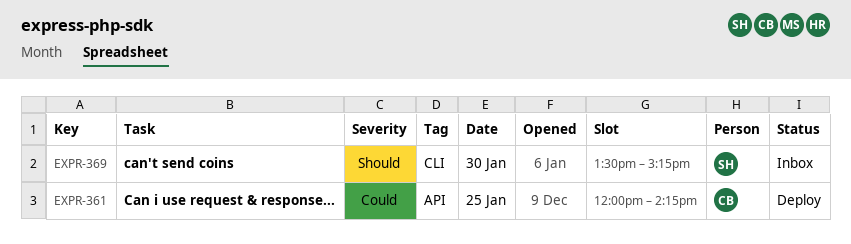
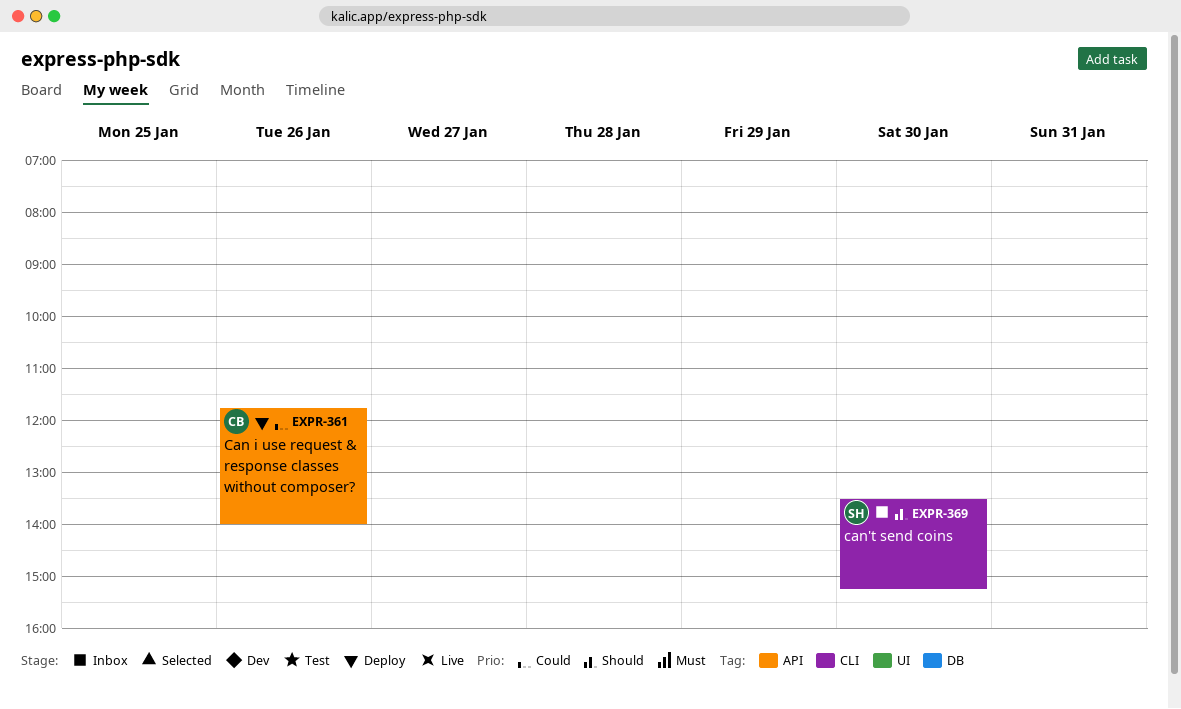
EXPR-361, day: Jan 25 -> Jan 26
EXPR-361, begins: 12:00 -> 11:45
EXPR-361, ends: 14:15 -> 14:00

